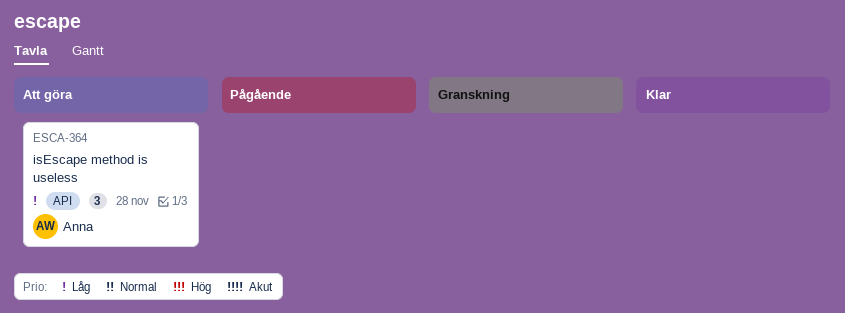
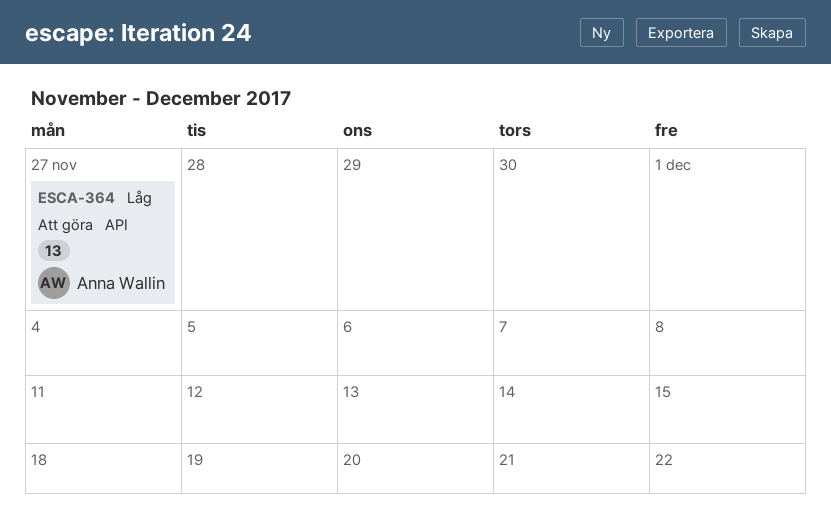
ESCA-364, estimate: 3 -> 13
ESCA-364, due: Nov 28 -> Nov 27

